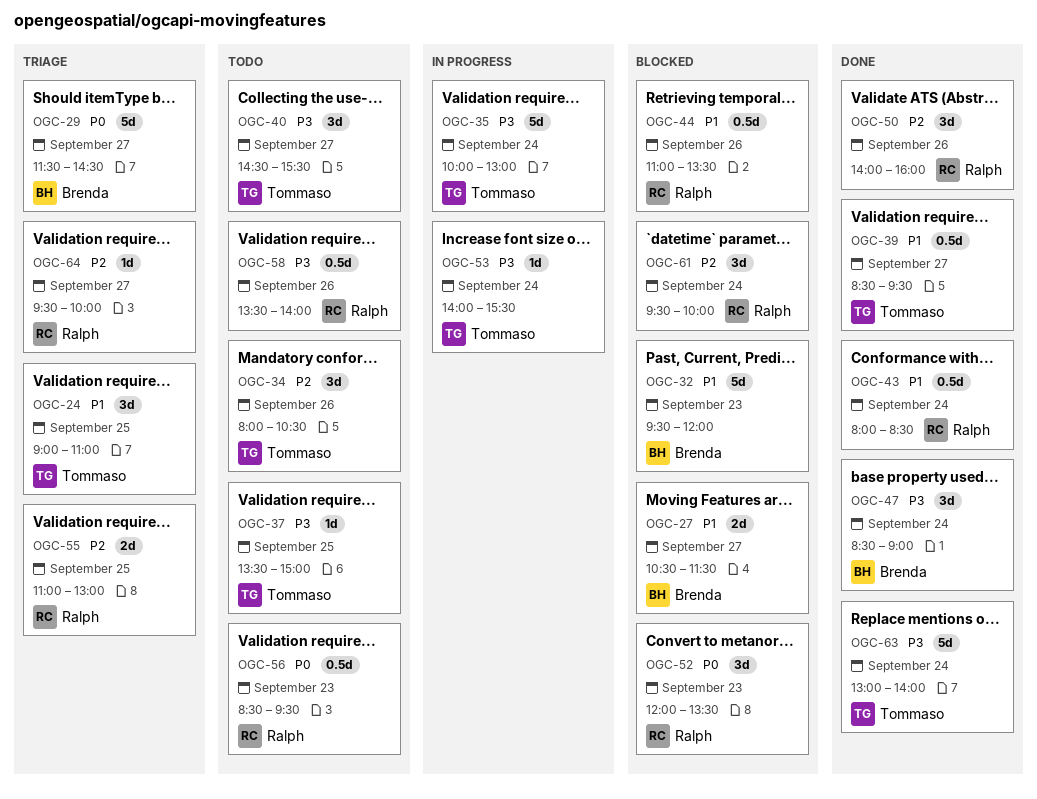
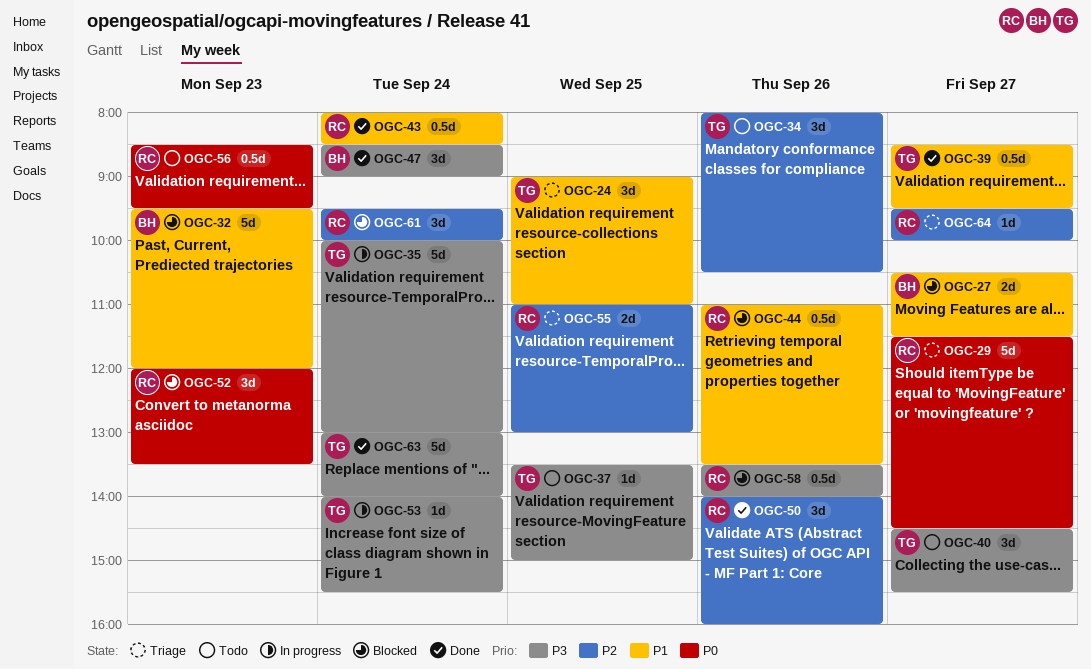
OGC-29, owner: Brenda -> Ralph
OGC-58, status: Todo -> Blocked

